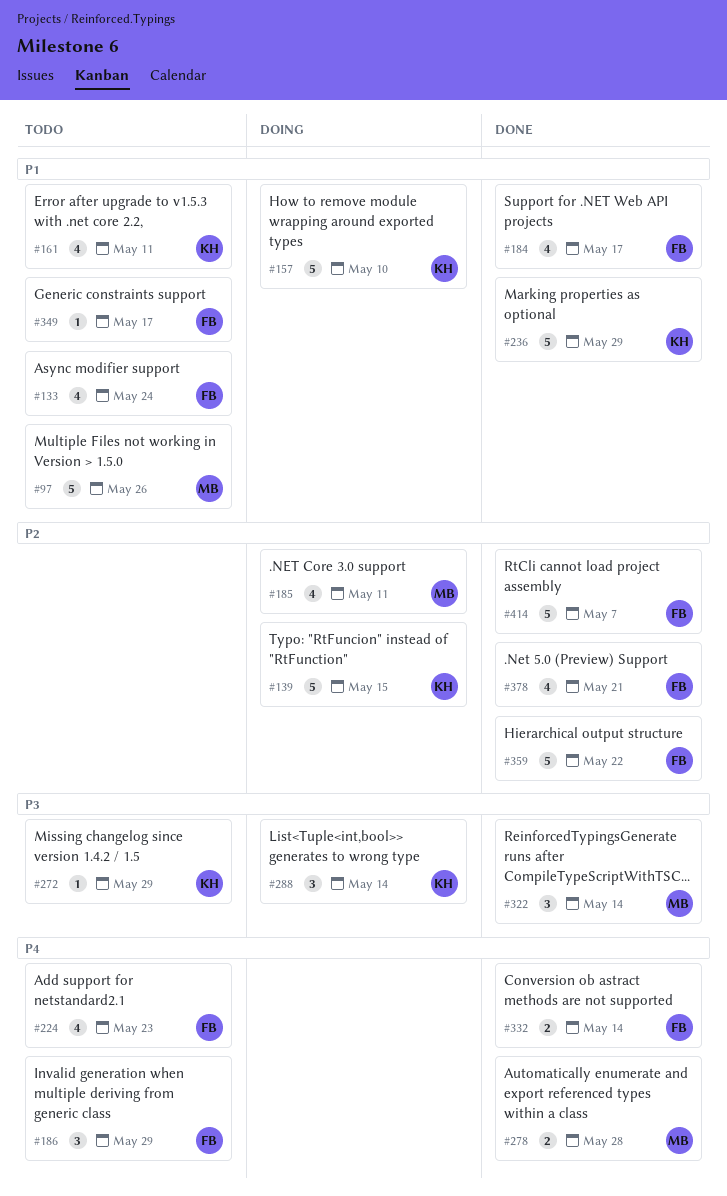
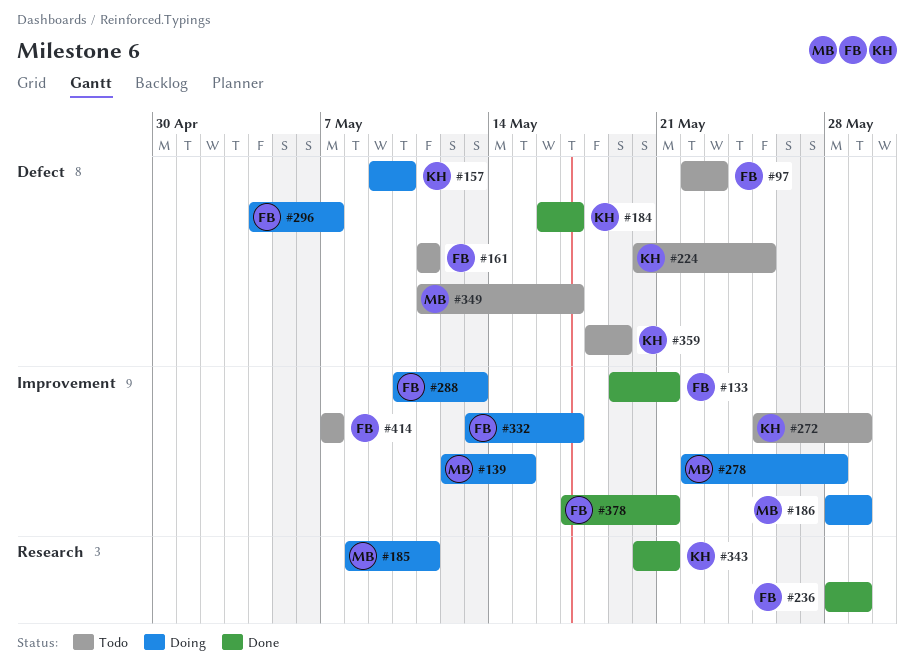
#97, owner: MB -> FB
#97, due: May 26 -> May 23
#133, status: Todo -> Done
#133, due: May 24 -> May 21
#139, owner: KH -> MB
#161, owner: KH -> FB
#184, owner: FB -> KH
#186, status: Todo -> Doing
#186, owner: FB -> MB
#224, owner: FB -> KH
#224, due: May 23 -> May 25
#236, owner: KH -> FB
#278, status: Done -> Doing
#288, owner: KH -> FB
#288, due: May 14 -> May 13
#296: none -> present
#322: present -> none
#332, status: Done -> Doing
#332, due: May 14 -> May 17
#343: none -> present
#349, owner: FB -> MB
#359, status: Done -> Todo
#359, owner: FB -> KH
#359, due: May 22 -> May 19
#414, status: Done -> Todo

